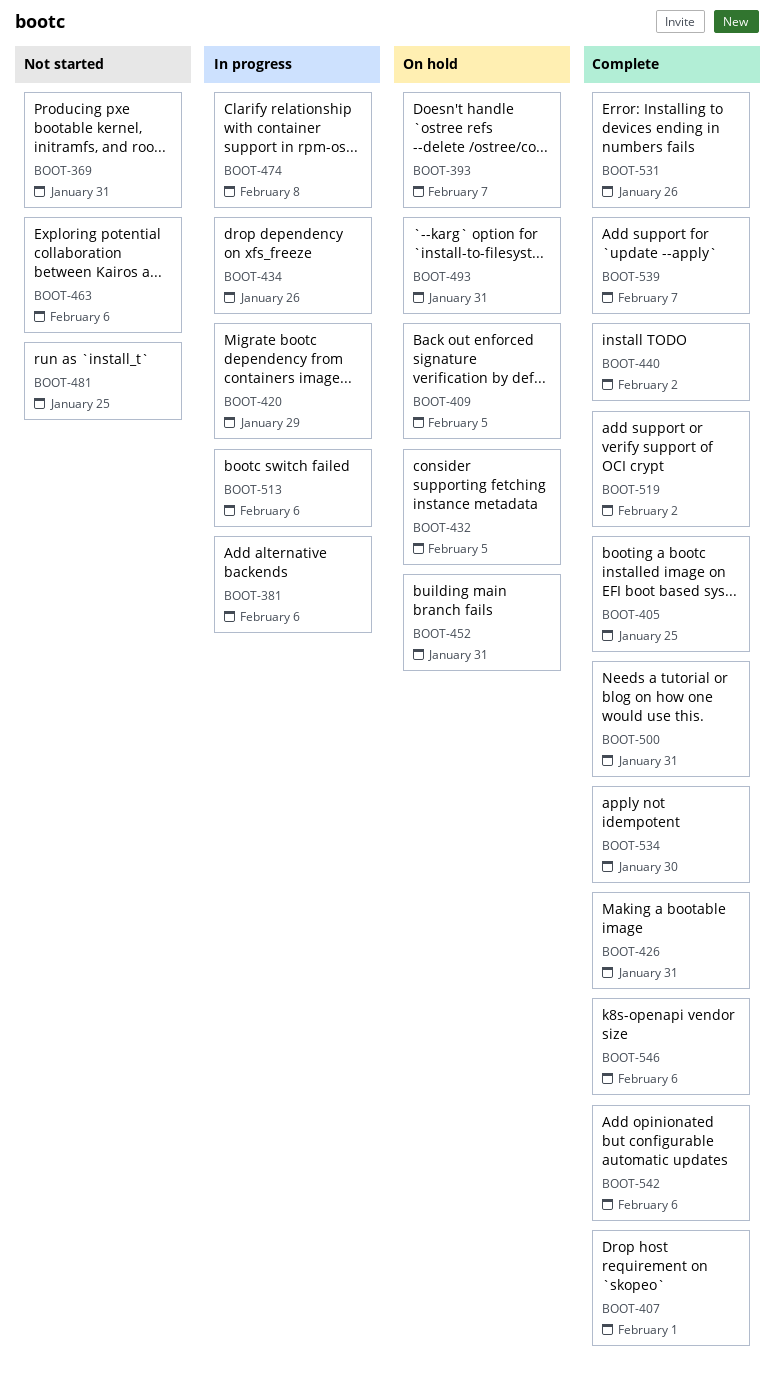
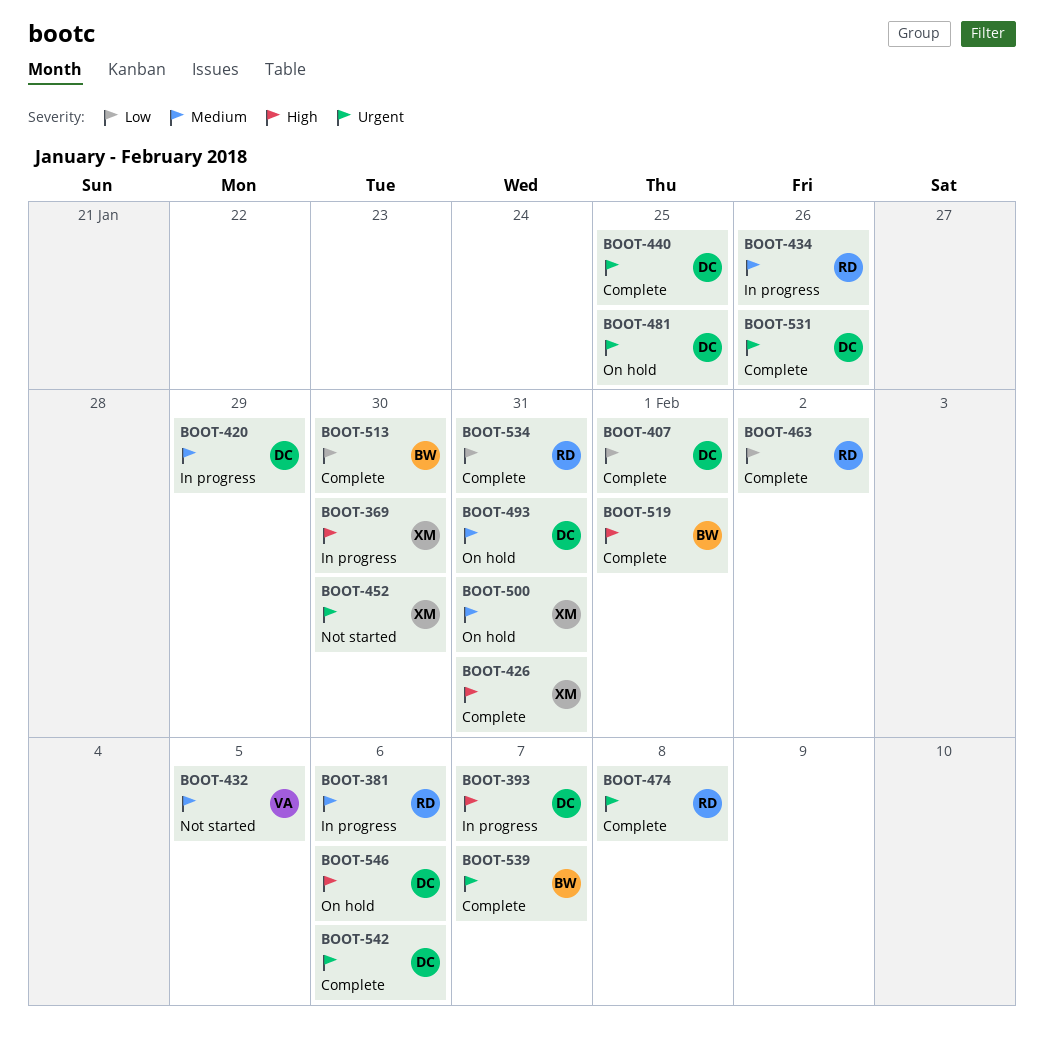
BOOT-369, status: Not started -> In progress
BOOT-369, due: Jan 31 -> Jan 30
BOOT-393, status: On hold -> In progress
BOOT-405: present -> none
BOOT-409: present -> none
BOOT-432, status: On hold -> Not started
BOOT-440, due: Feb 2 -> Jan 25
BOOT-452, status: On hold -> Not started
BOOT-452, due: Jan 31 -> Jan 30
BOOT-463, status: Not started -> Complete
BOOT-463, due: Feb 6 -> Feb 2
BOOT-474, status: In progress -> Complete
BOOT-481, status: Not started -> On hold
BOOT-500, status: Complete -> On hold
BOOT-513, status: In progress -> Complete
BOOT-513, due: Feb 6 -> Jan 30
BOOT-519, due: Feb 2 -> Feb 1
BOOT-534, due: Jan 30 -> Jan 31
BOOT-546, status: Complete -> On hold

